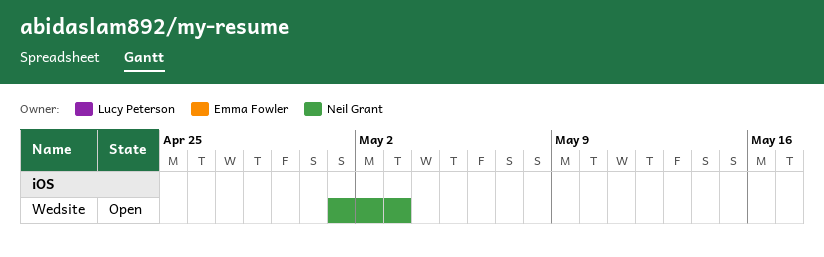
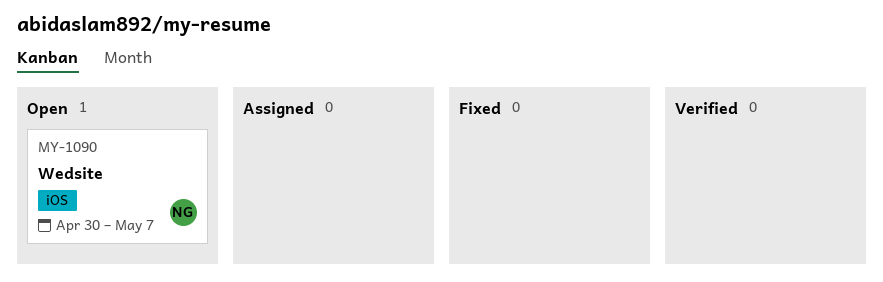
Wedsite, start: May 1 -> Apr 30
Wedsite, due: May 3 -> May 7

